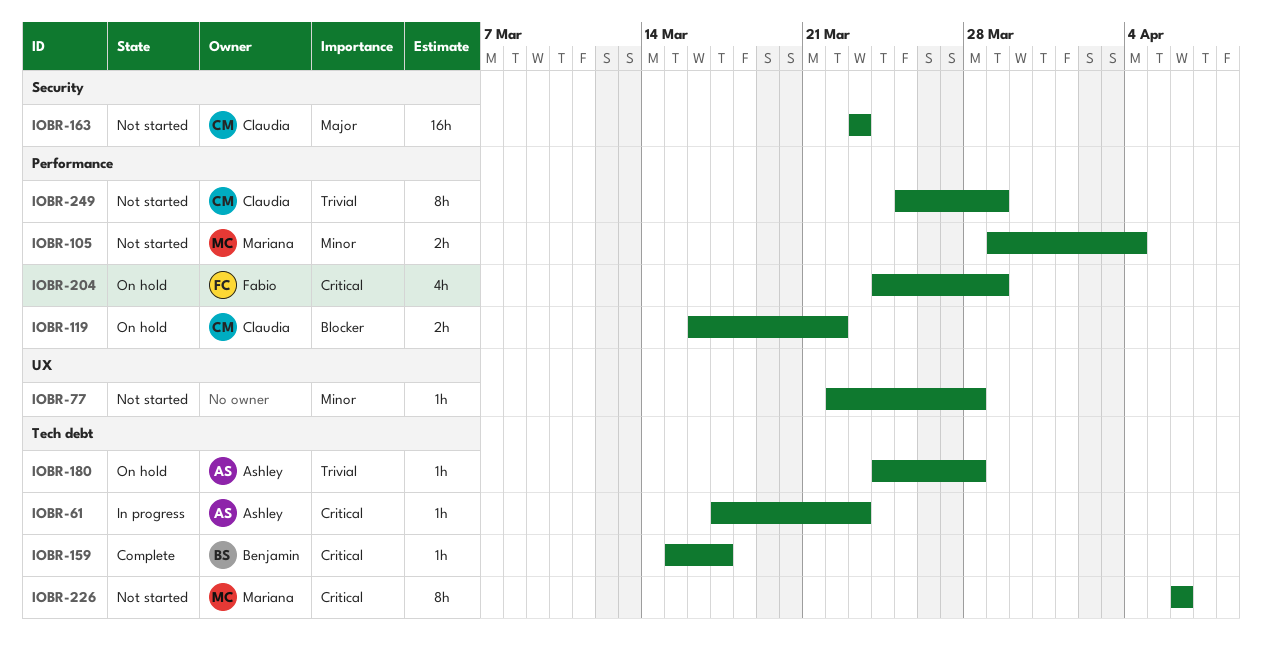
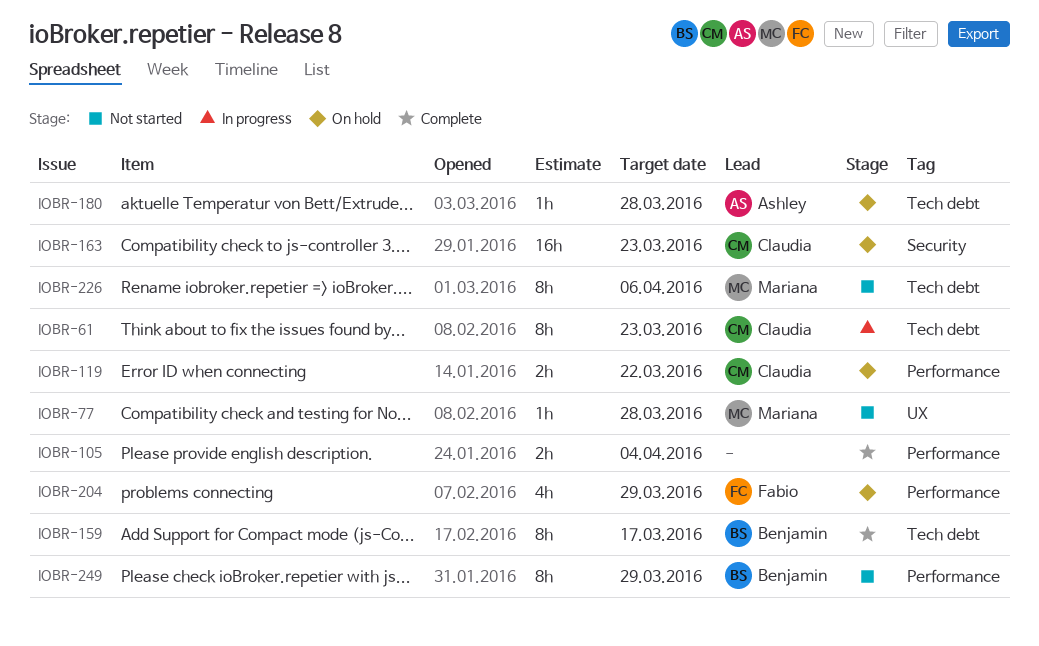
IOBR-61, owner: Ashley -> Claudia
IOBR-61, estimate: 1h -> 8h
IOBR-77, owner: none -> Mariana
IOBR-105, status: Not started -> Complete
IOBR-105, owner: Mariana -> none
IOBR-159, estimate: 1h -> 8h
IOBR-163, status: Not started -> On hold
IOBR-249, owner: Claudia -> Benjamin

